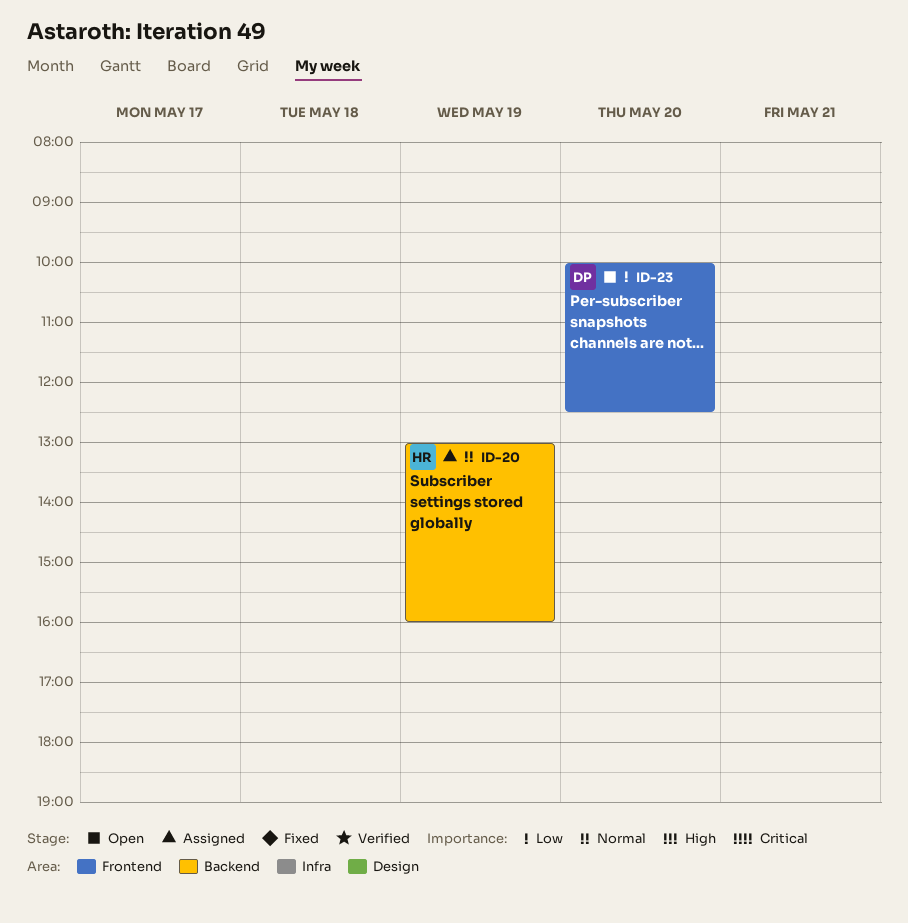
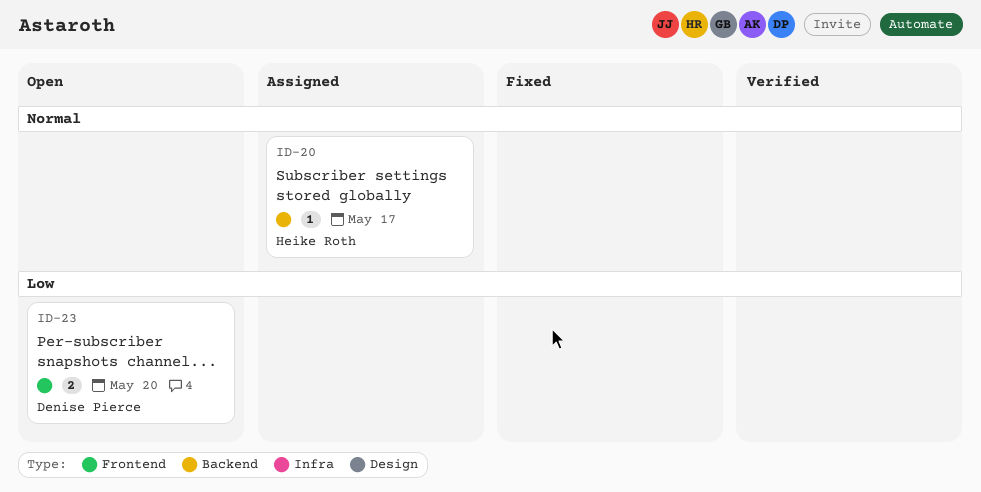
ID-20, day: May 19 -> May 17

